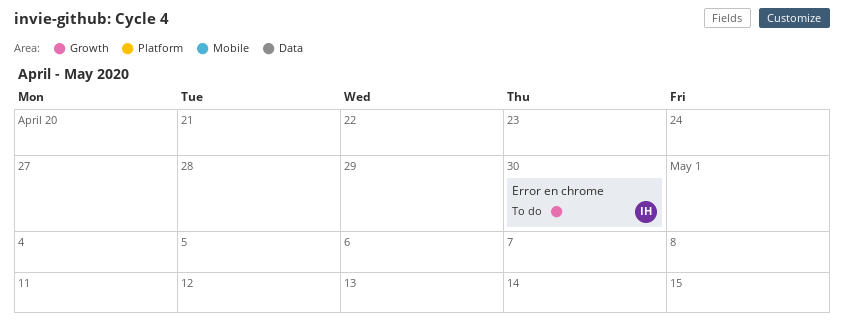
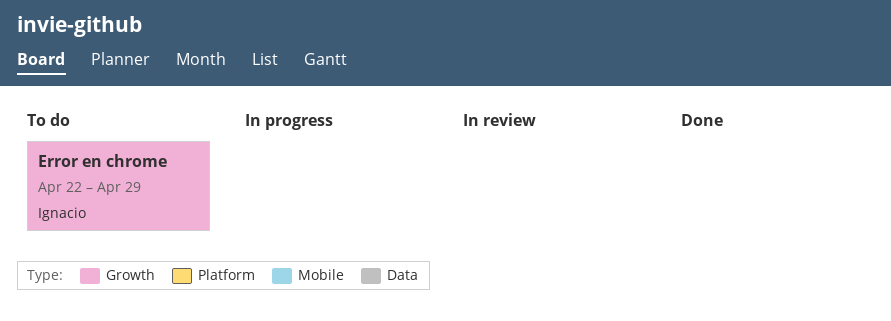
Error en chrome, due: Apr 30 -> Apr 29

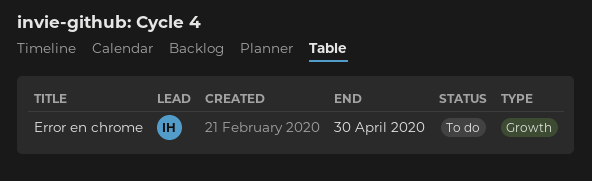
Error en chrome, due: Apr 29 -> Apr 30

